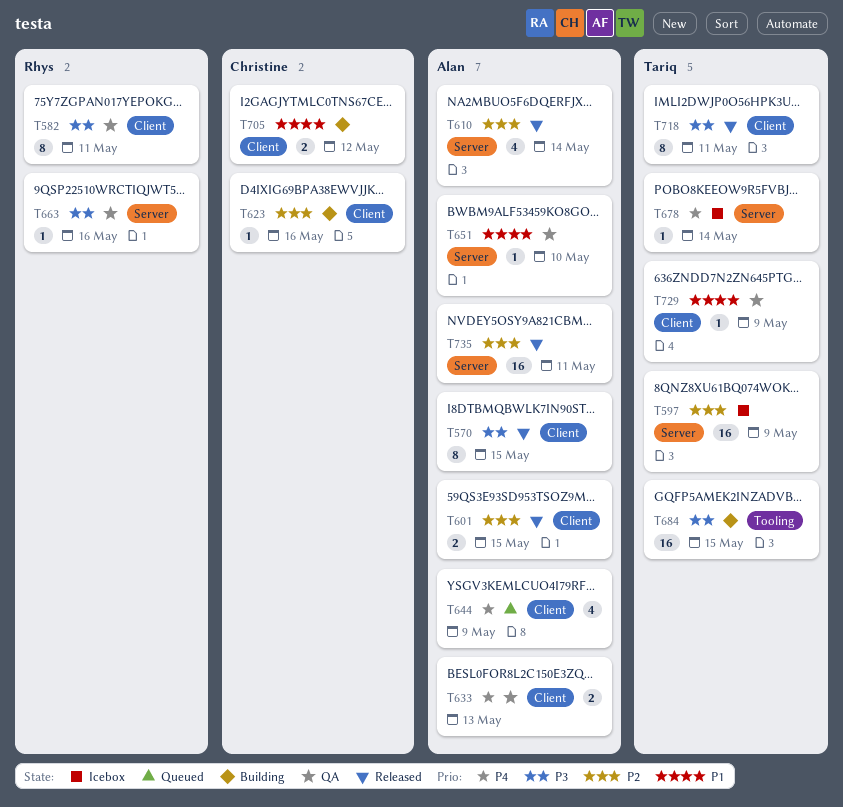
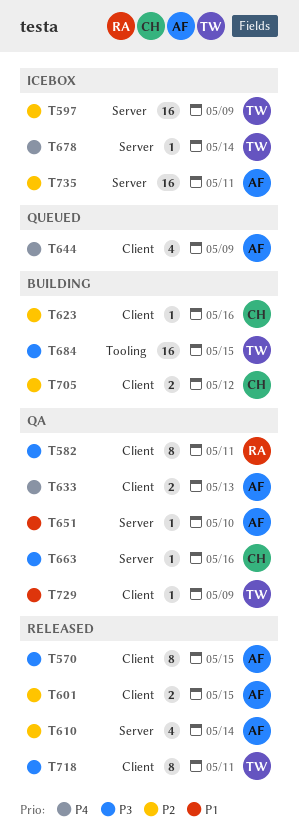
T663, owner: Rhys -> Christine
T705, priority: P1 -> P2
T735, status: Released -> Icebox

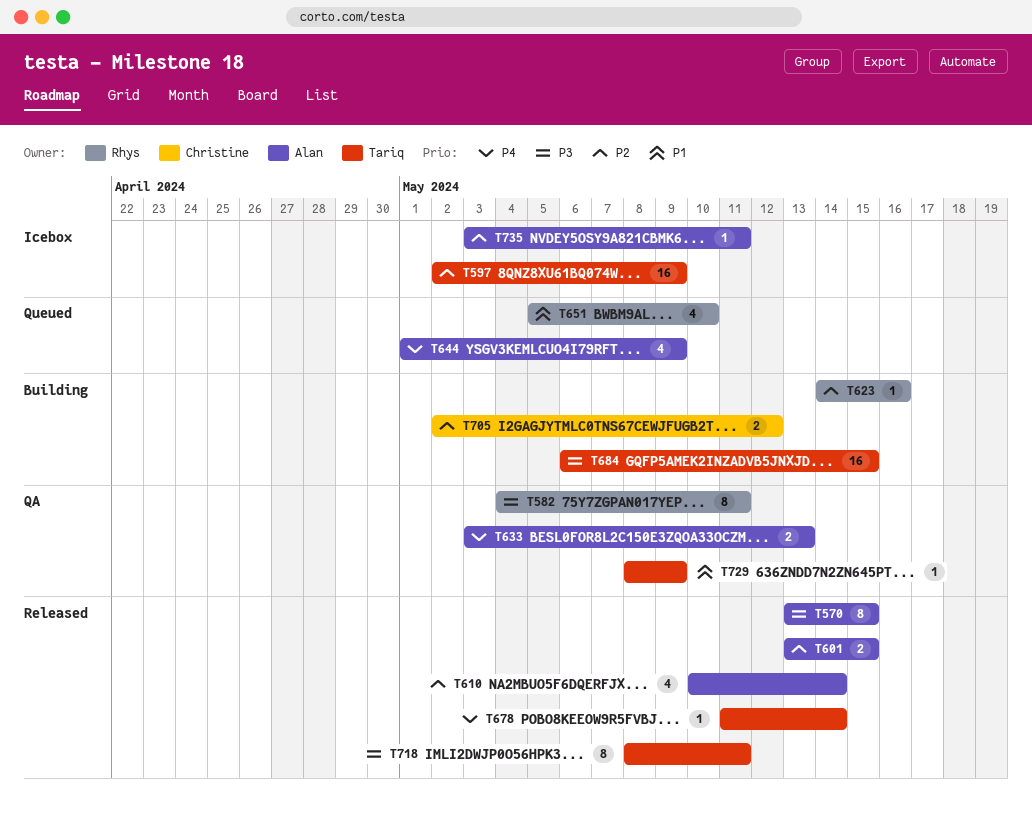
T623, owner: Christine -> Rhys
T651, status: QA -> Queued
T651, owner: Alan -> Rhys
T651, estimate: 1 -> 4
T663: present -> none
T678, status: Icebox -> Released
T735, estimate: 16 -> 1

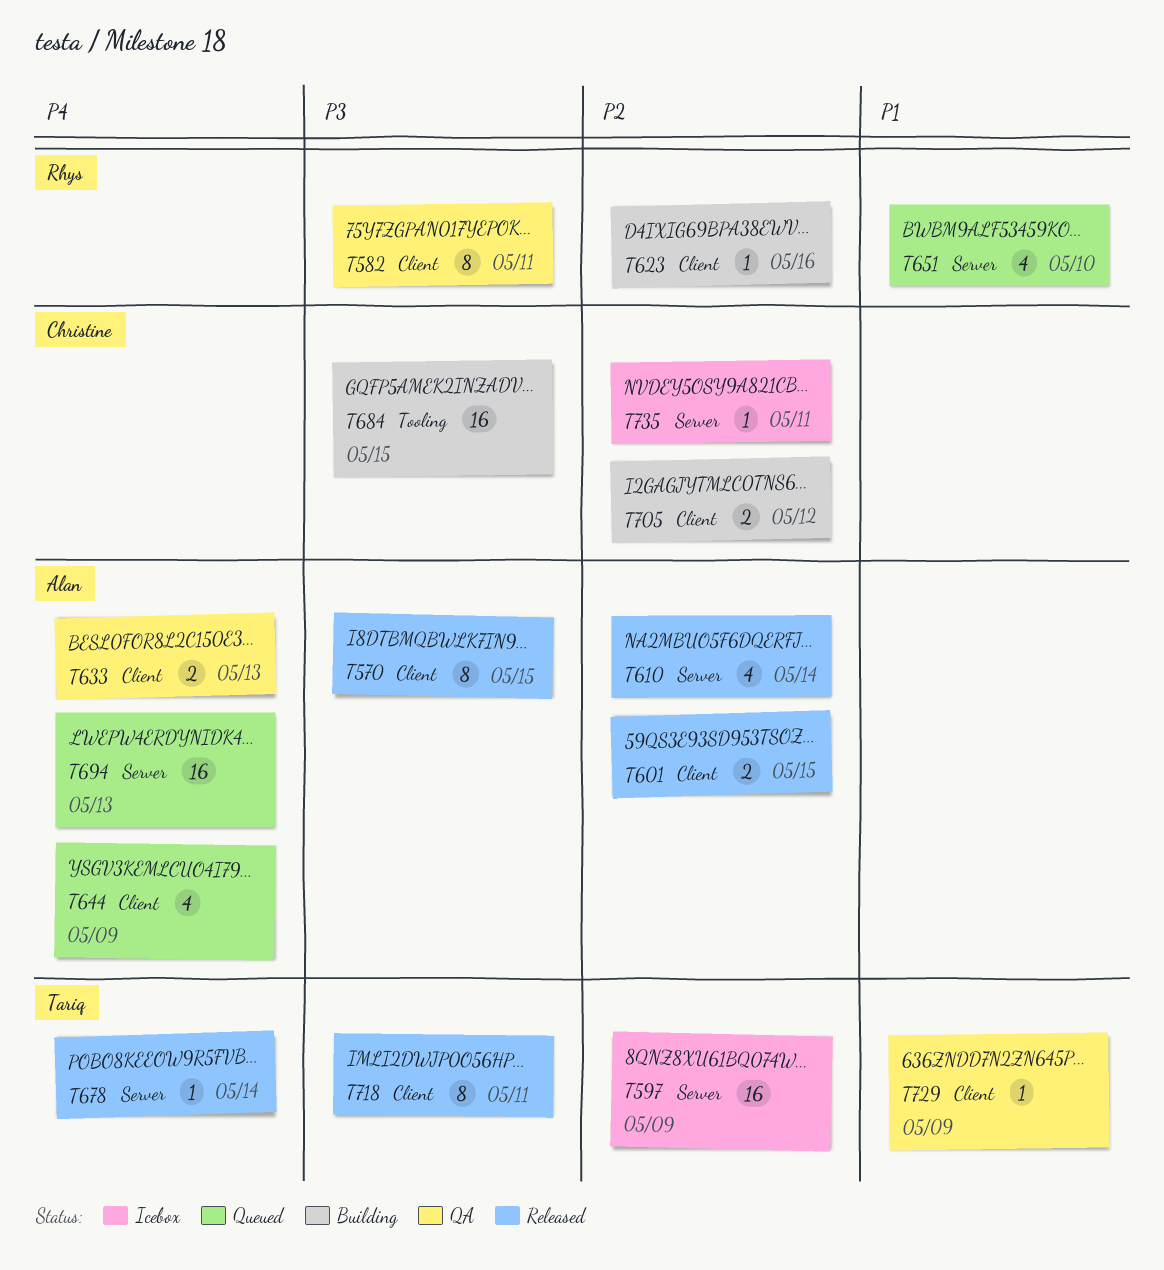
T684, owner: Tariq -> Christine
T694: none -> present
T735, owner: Alan -> Christine

